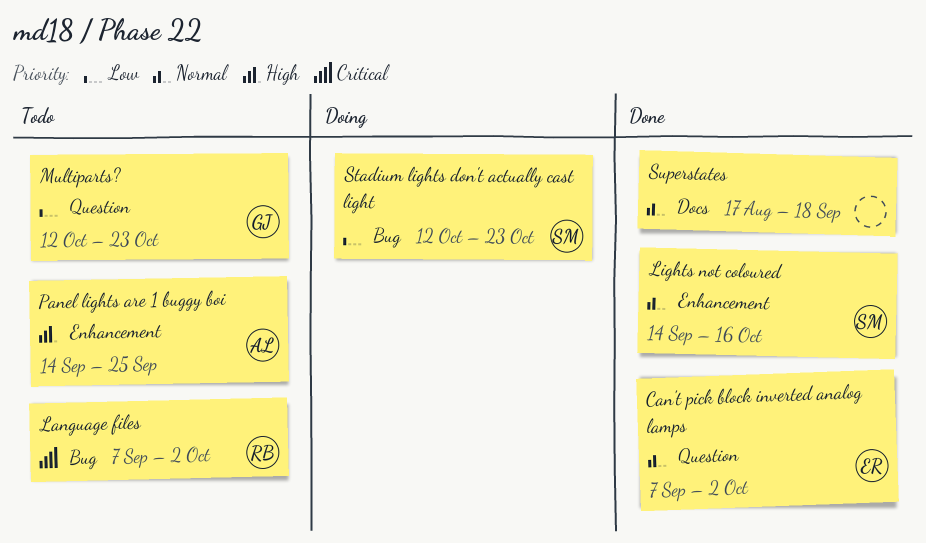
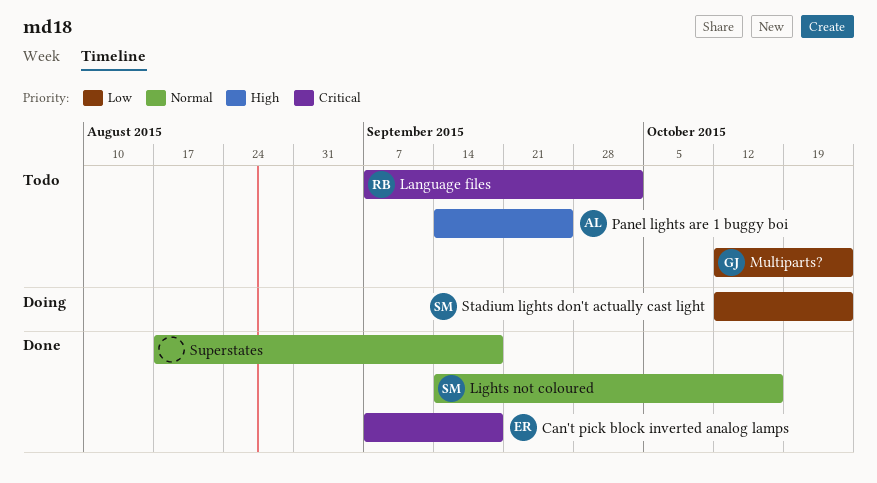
Can't pick block inverted analog lamps, priority: Normal -> Critical
Can't pick block inverted analog lamps, due: Oct 2 -> Sep 18

